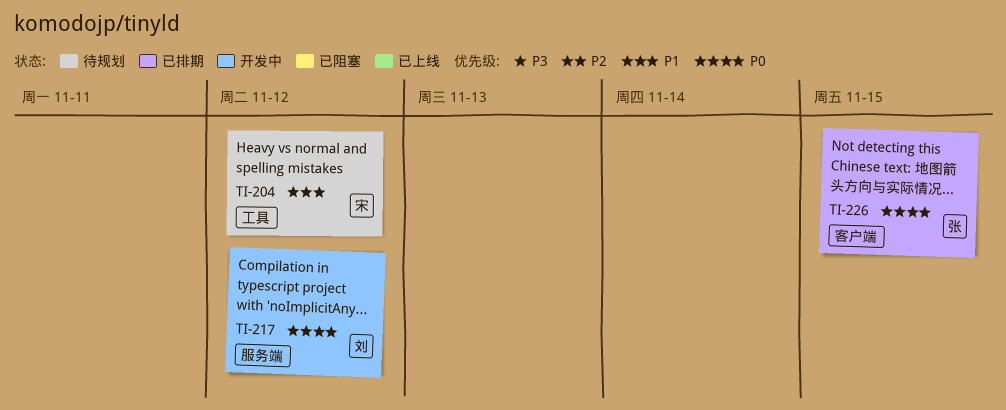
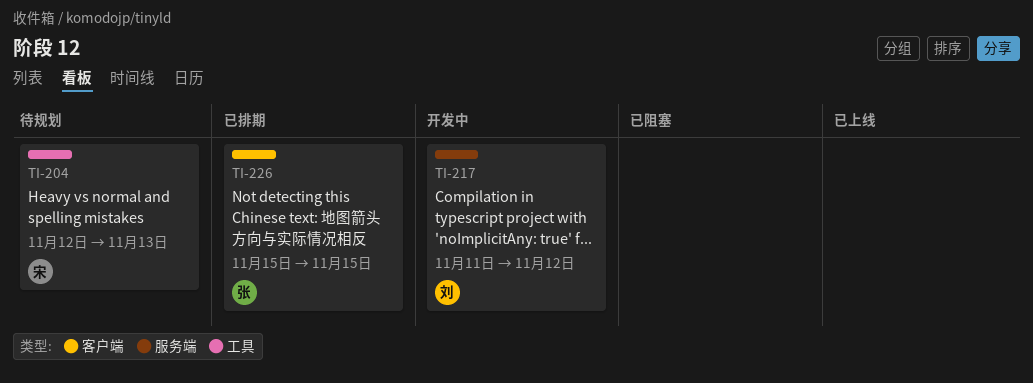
TI-204, due: Nov 12 -> Nov 13

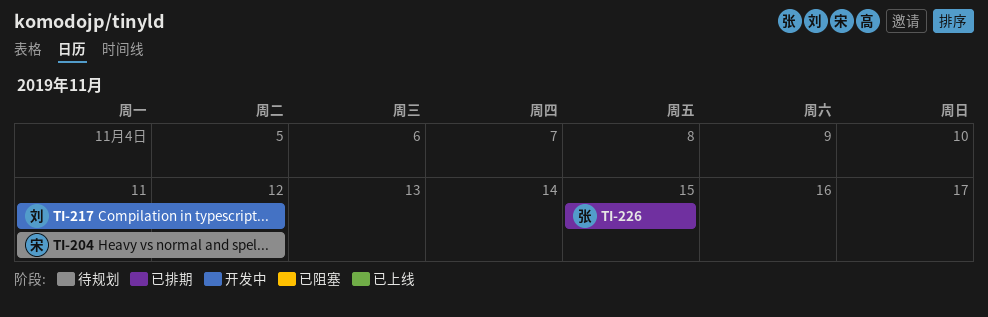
TI-204, start: Nov 12 -> Nov 11
TI-204, due: Nov 13 -> Nov 12

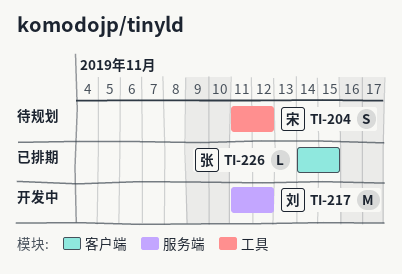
TI-226, start: Nov 15 -> Nov 14

